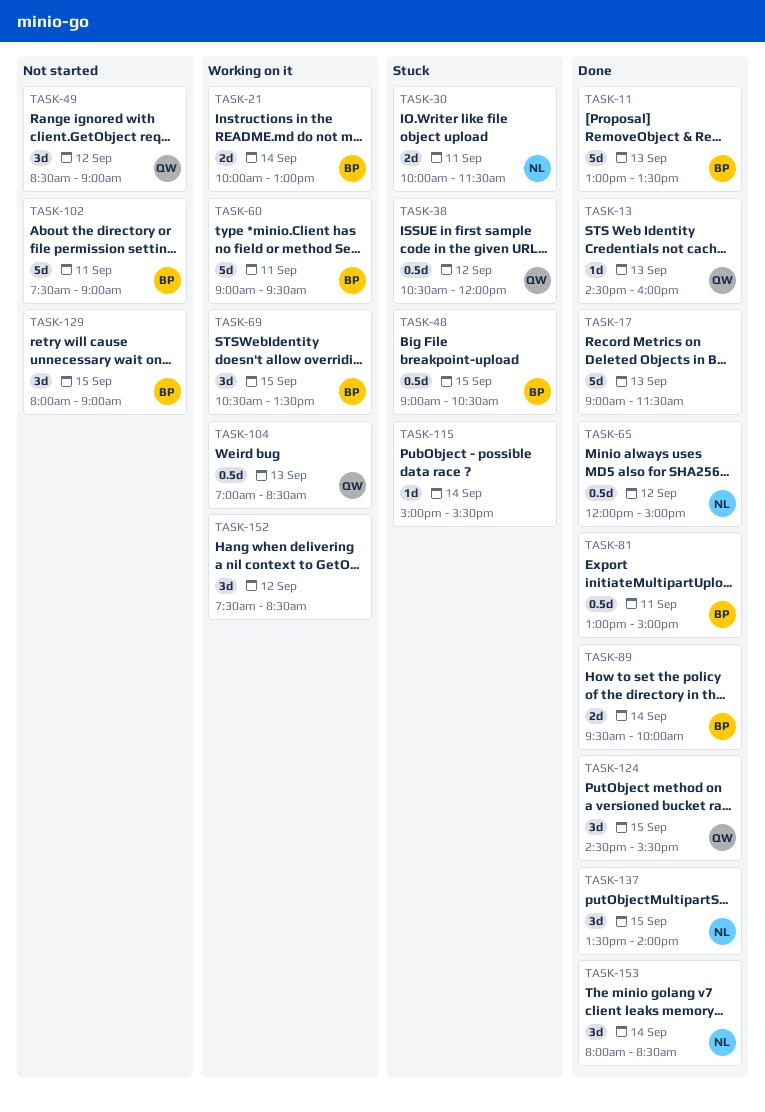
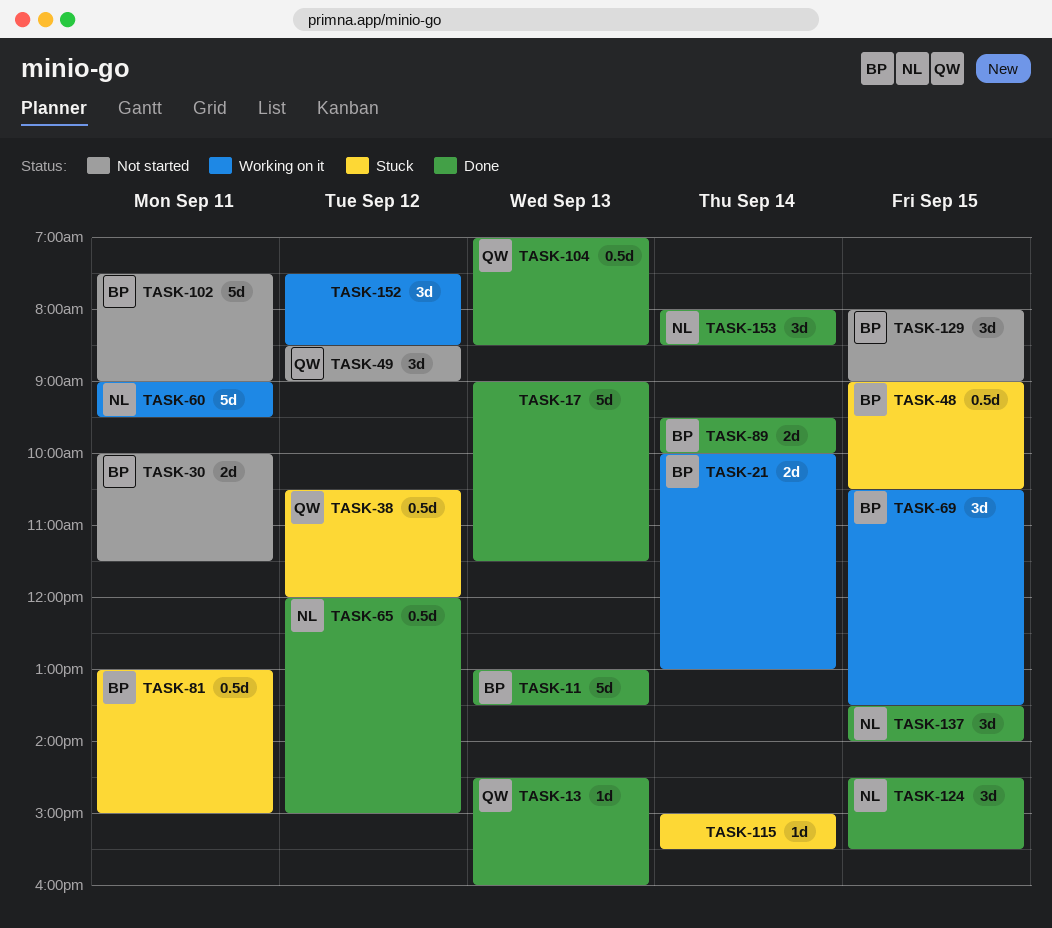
TASK-30, status: Stuck -> Not started
TASK-30, owner: NL -> BP
TASK-60, owner: BP -> NL
TASK-81, status: Done -> Stuck
TASK-104, status: Working on it -> Done
TASK-124, owner: QW -> NL

